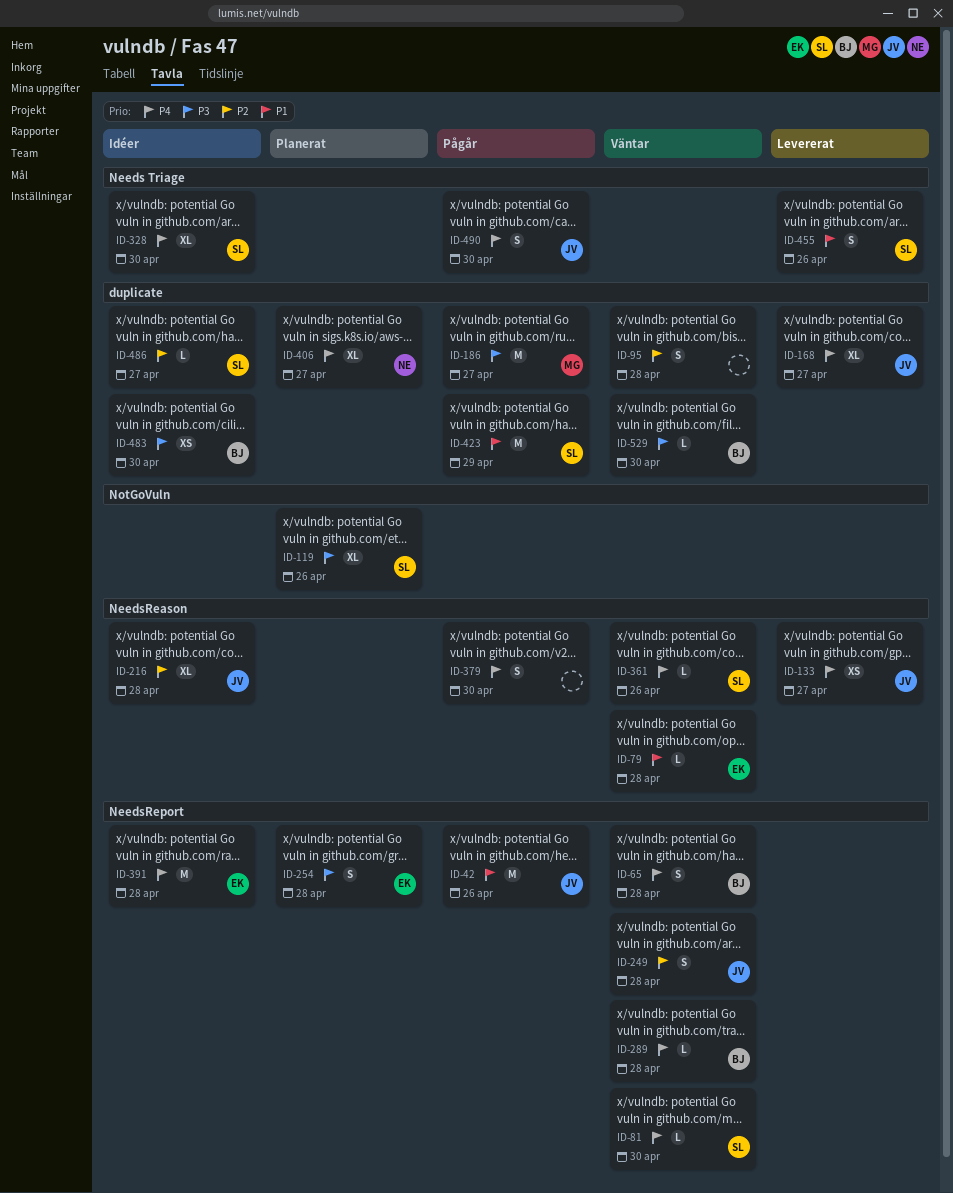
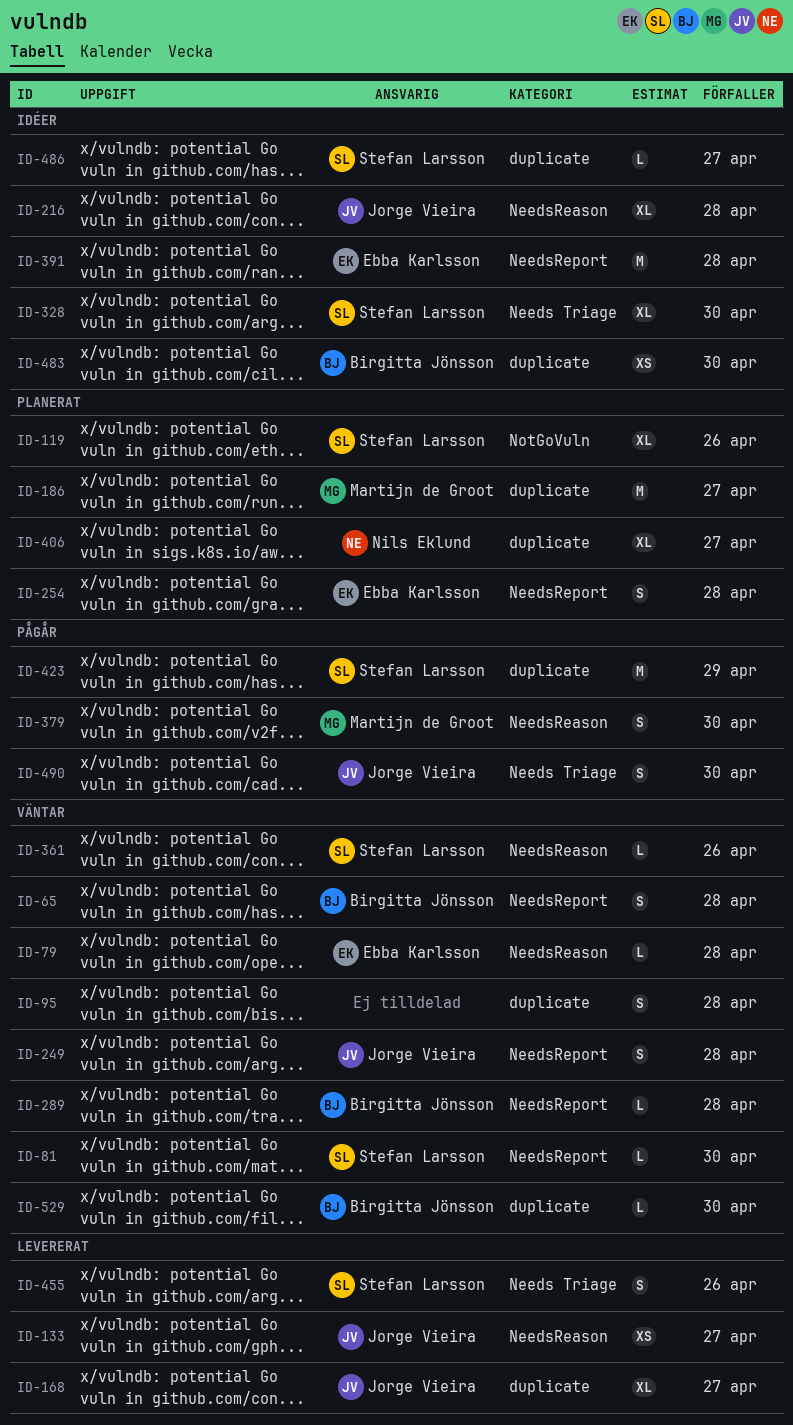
ID-42: present -> none
ID-186, status: Pågår -> Planerat
ID-379, owner: none -> Martijn de Groot

